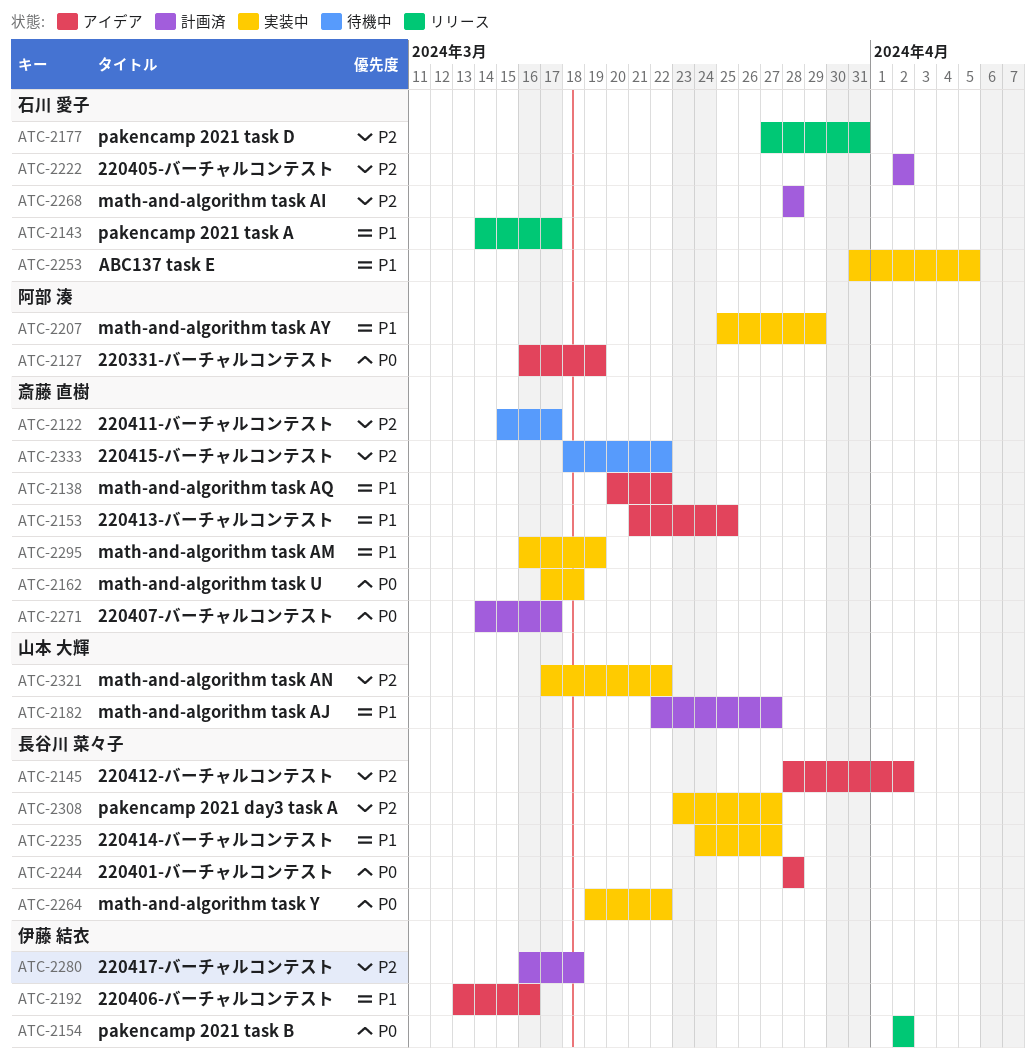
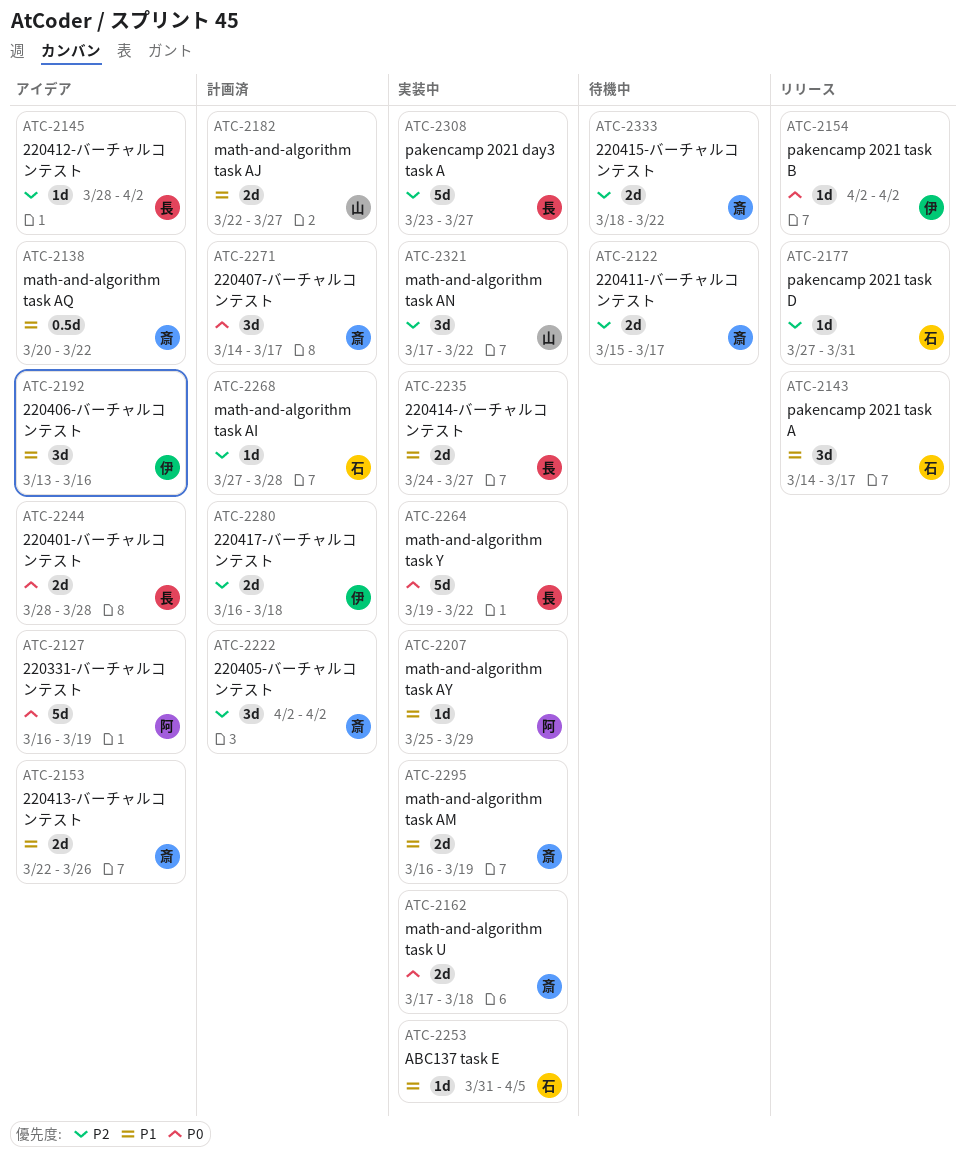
ATC-2153, start: Mar 21 -> Mar 22
ATC-2153, due: Mar 25 -> Mar 26
ATC-2222, owner: 石川 愛子 -> 斎藤 直樹
ATC-2268, start: Mar 28 -> Mar 27

